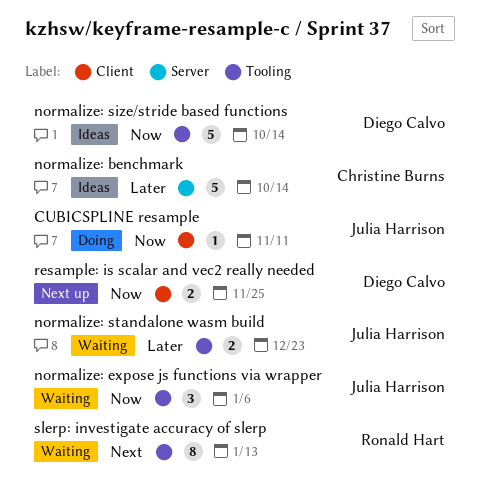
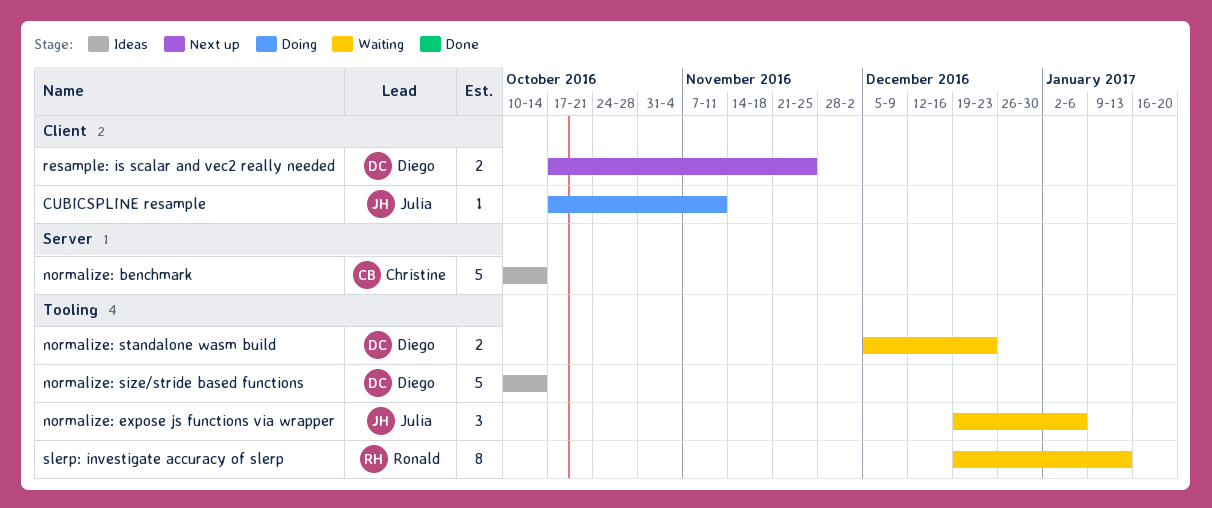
normalize: standalone wasm build, owner: Julia Harrison -> Diego Calvo

